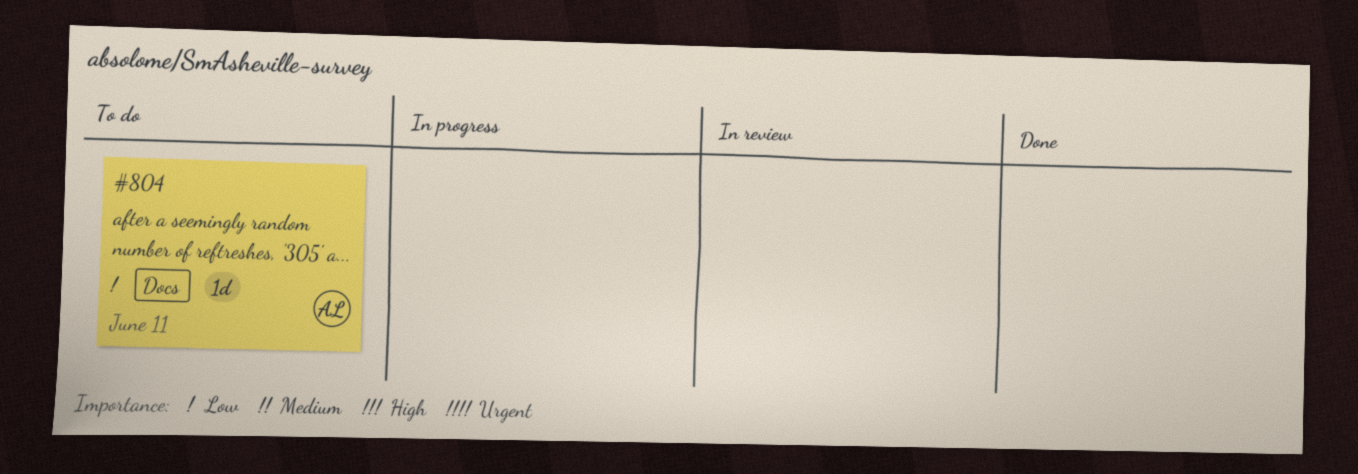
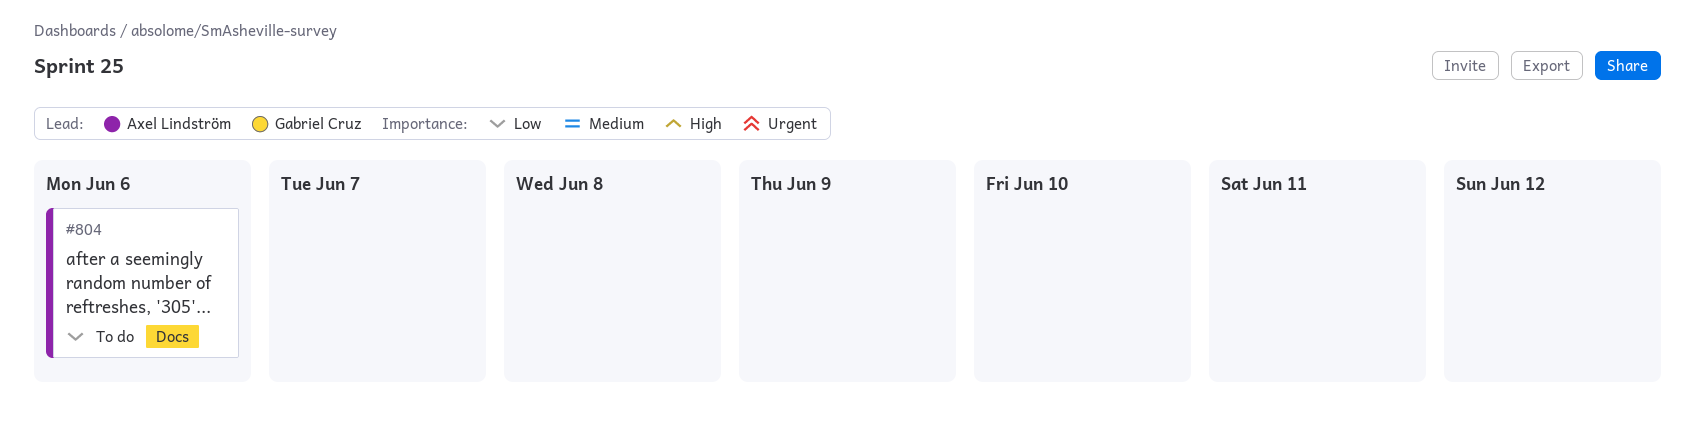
#804, due: Jun 11 -> Jun 6

